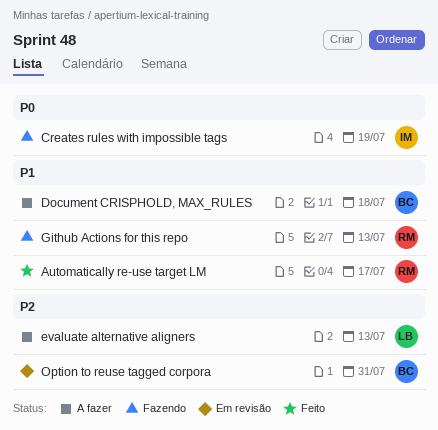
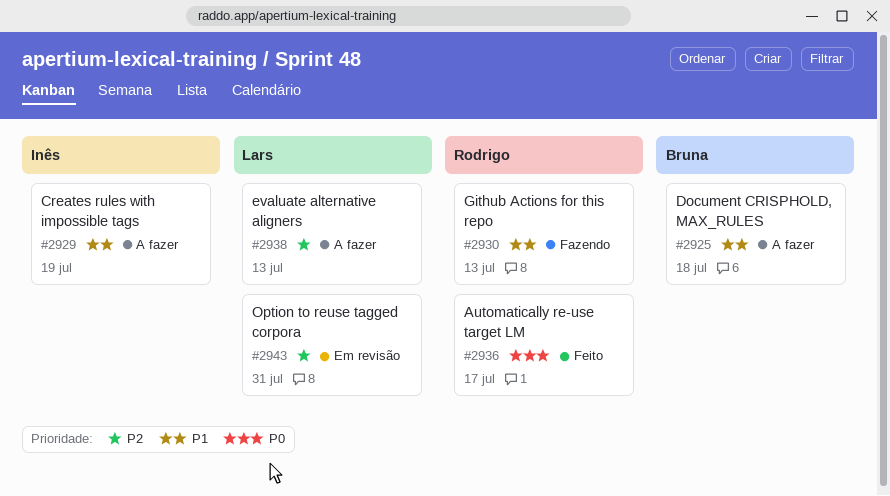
Automatically re-use target LM, priority: P1 -> P0
Creates rules with impossible tags, status: Fazendo -> A fazer
Creates rules with impossible tags, priority: P0 -> P1
Option to reuse tagged corpora, owner: Bruna -> Lars

